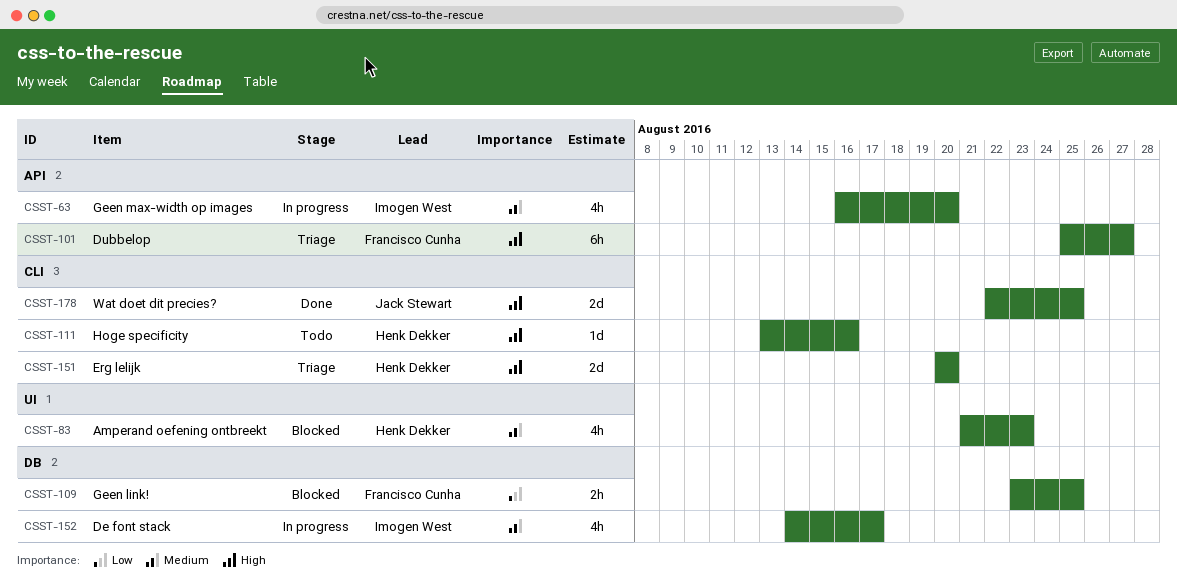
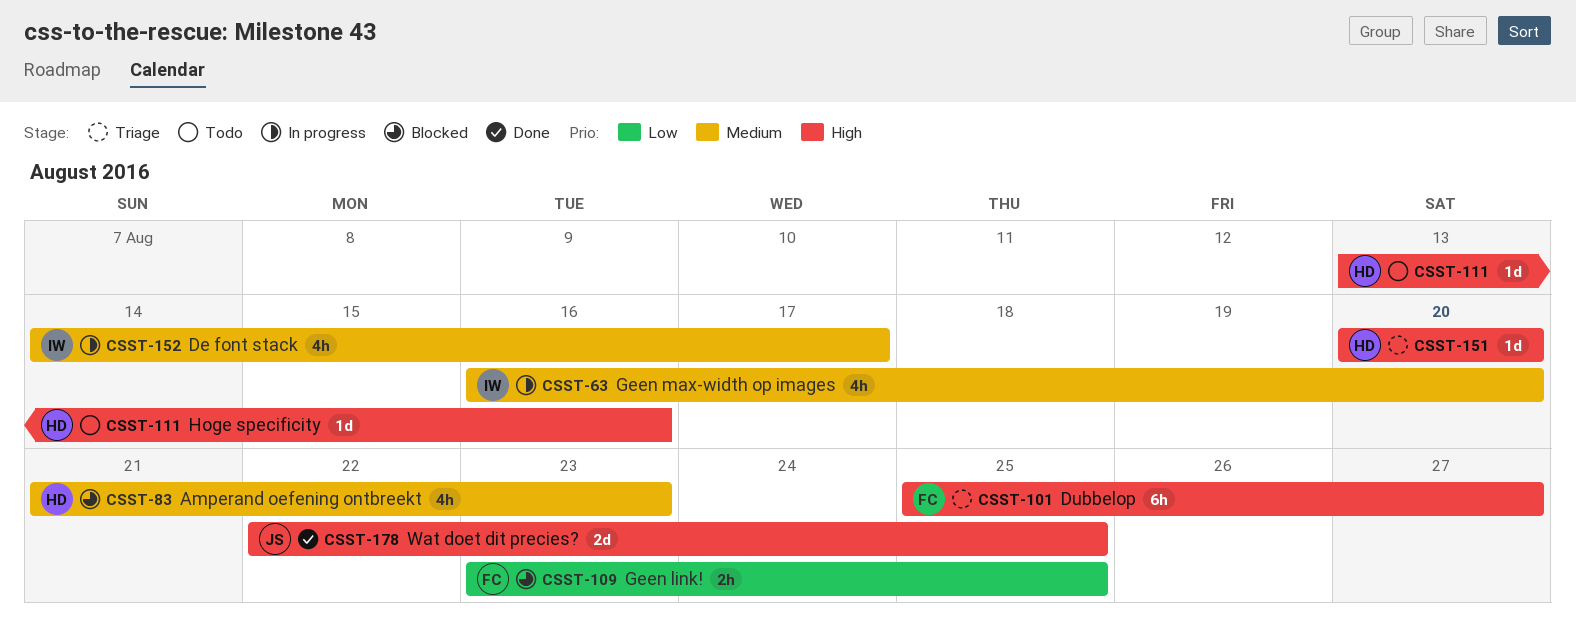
CSST-151, estimate: 2d -> 1d

